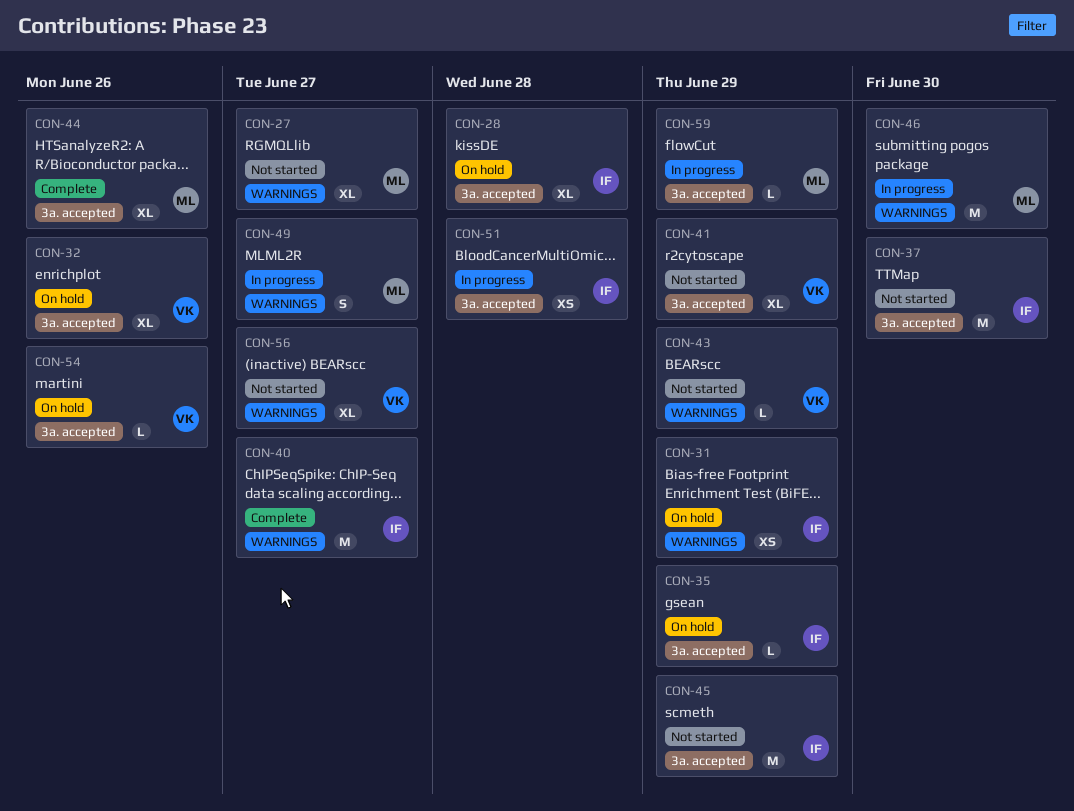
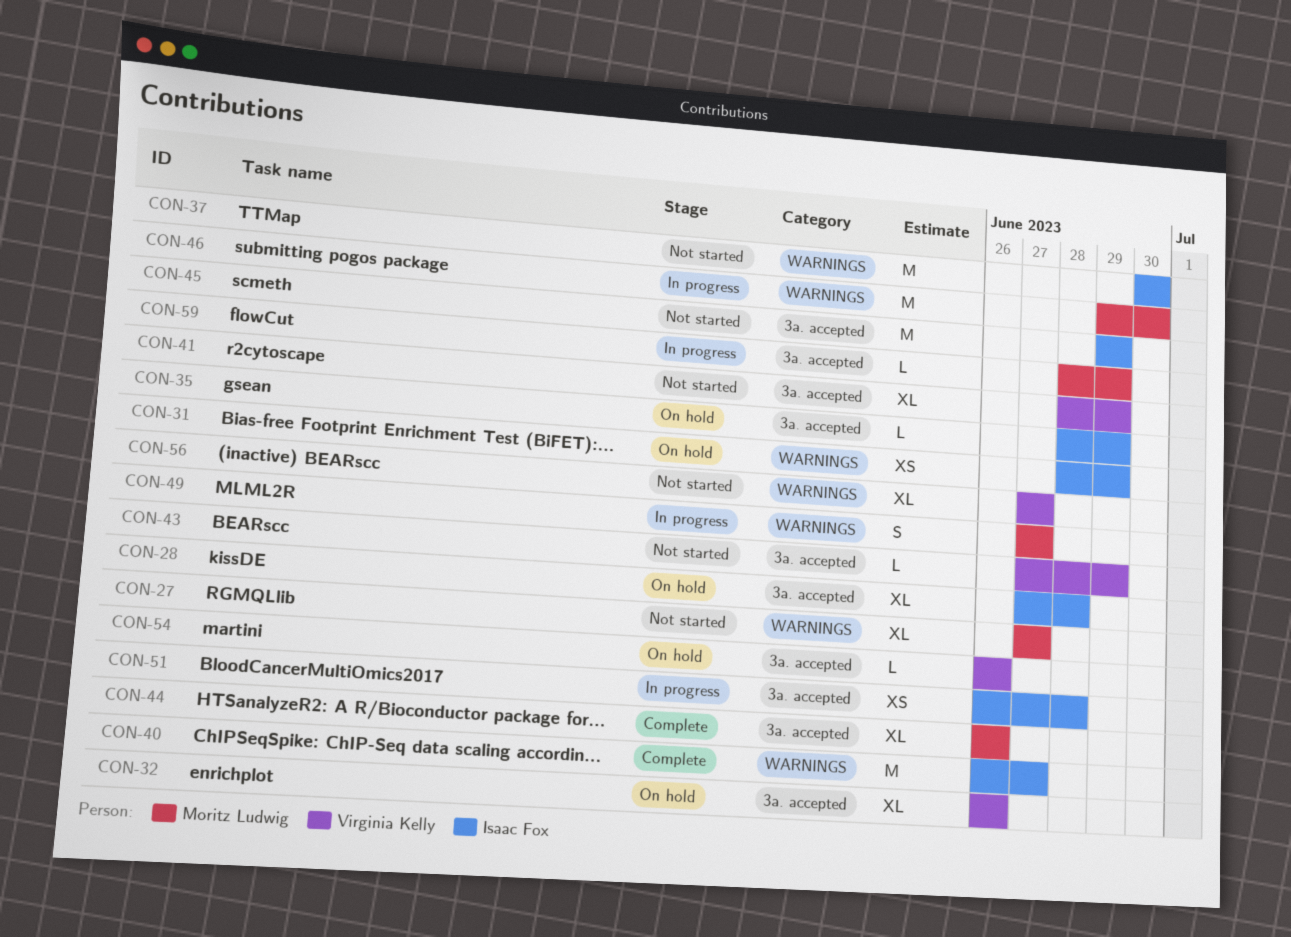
CON-37, label: 3a. accepted -> WARNINGS
CON-43, label: WARNINGS -> 3a. accepted

